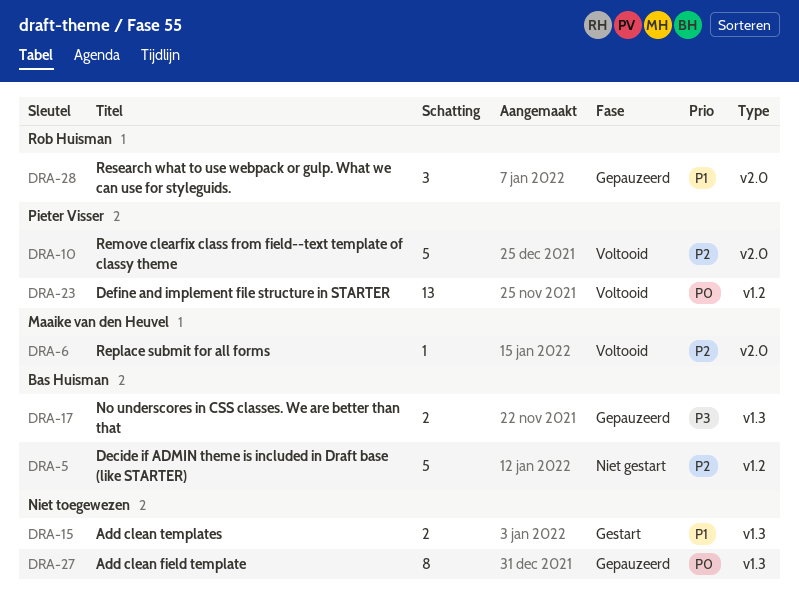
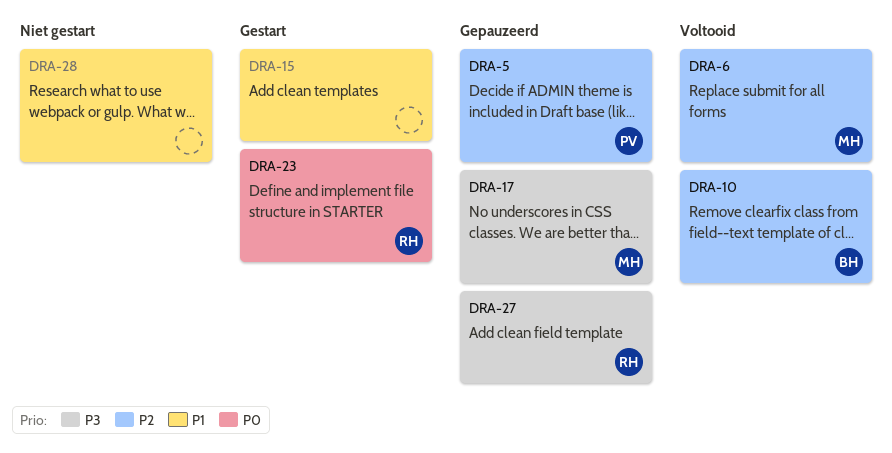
DRA-5, status: Niet gestart -> Gepauzeerd
DRA-5, owner: Bas Huisman -> Pieter Visser
DRA-10, owner: Pieter Visser -> Bas Huisman
DRA-17, owner: Bas Huisman -> Maaike van den Heuvel
DRA-23, status: Voltooid -> Gestart
DRA-23, owner: Pieter Visser -> Rob Huisman
DRA-27, owner: none -> Rob Huisman
DRA-27, priority: P0 -> P3
DRA-28, status: Gepauzeerd -> Niet gestart
DRA-28, owner: Rob Huisman -> none

